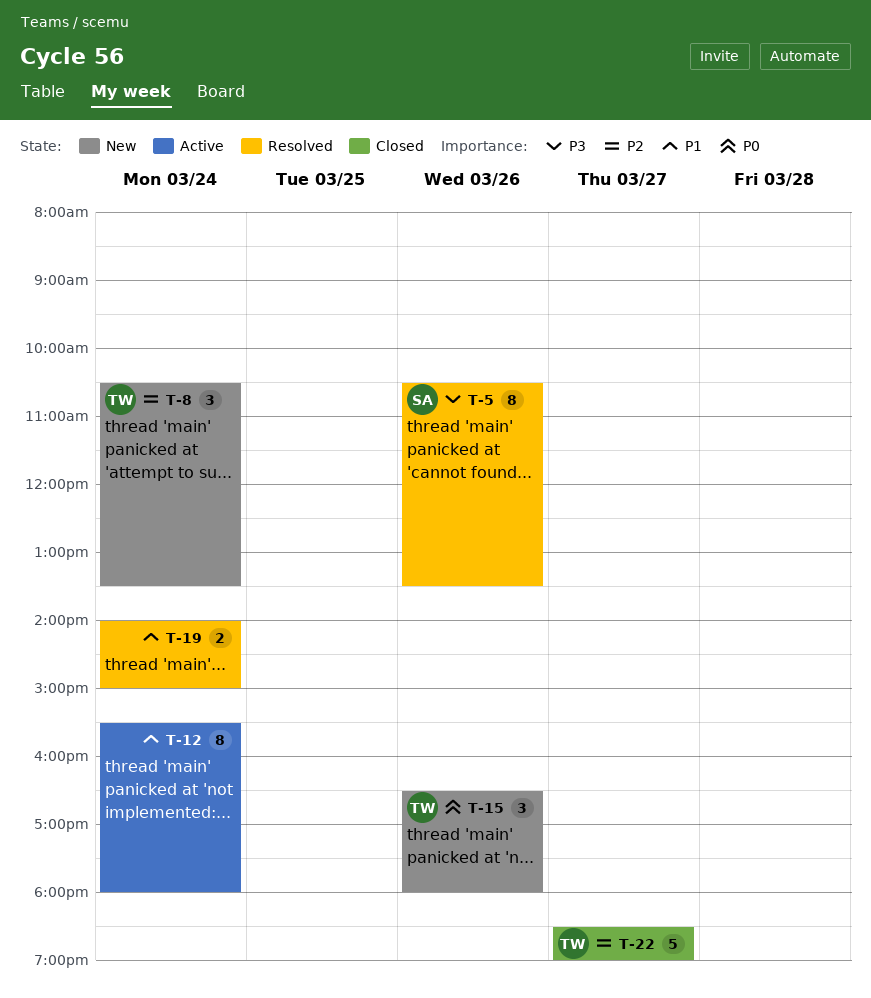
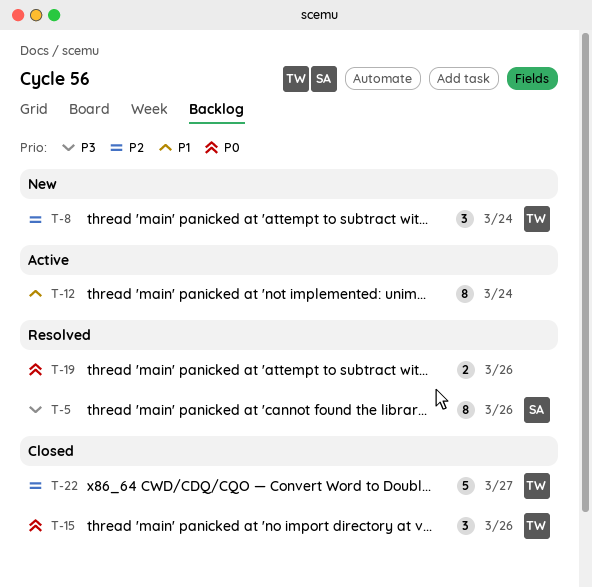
T-15, status: New -> Closed
T-19, priority: P1 -> P0
T-19, day: Mar 24 -> Mar 26

